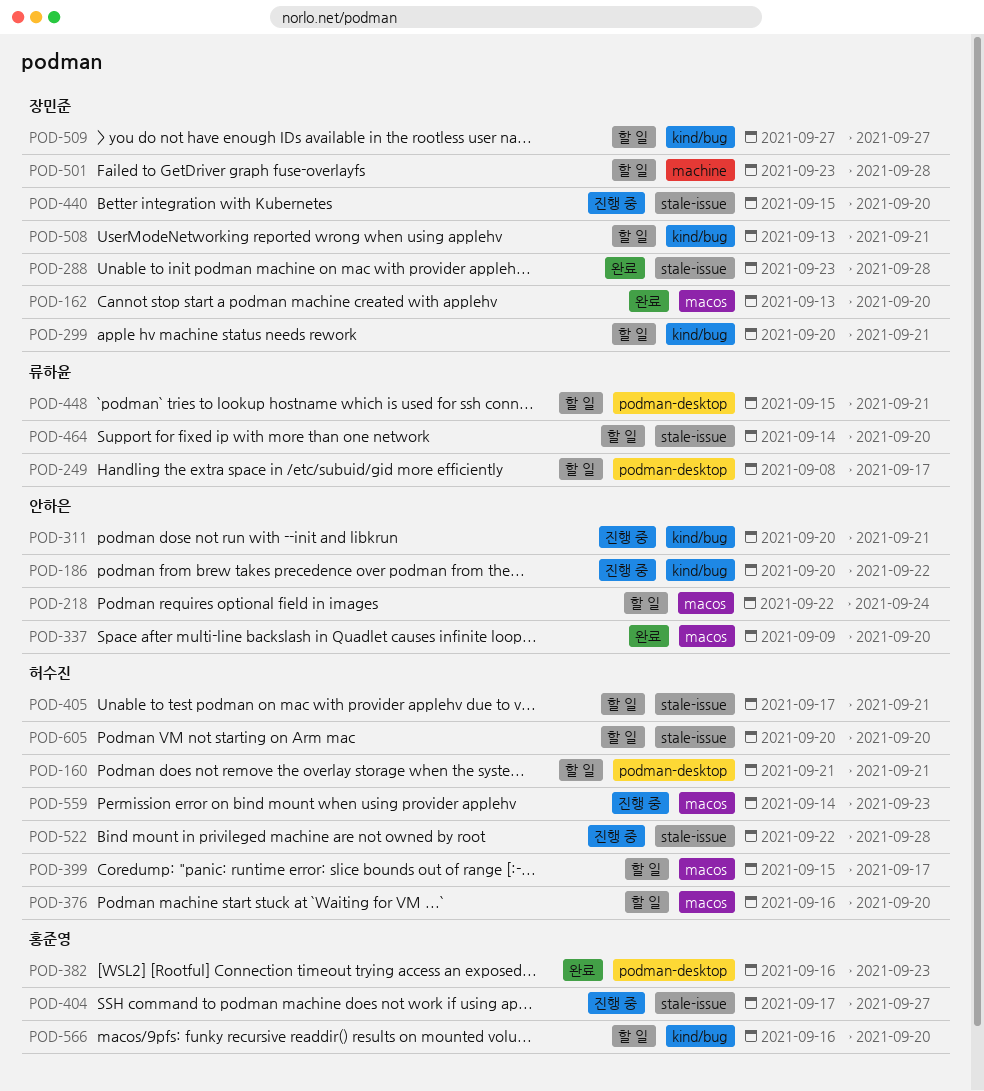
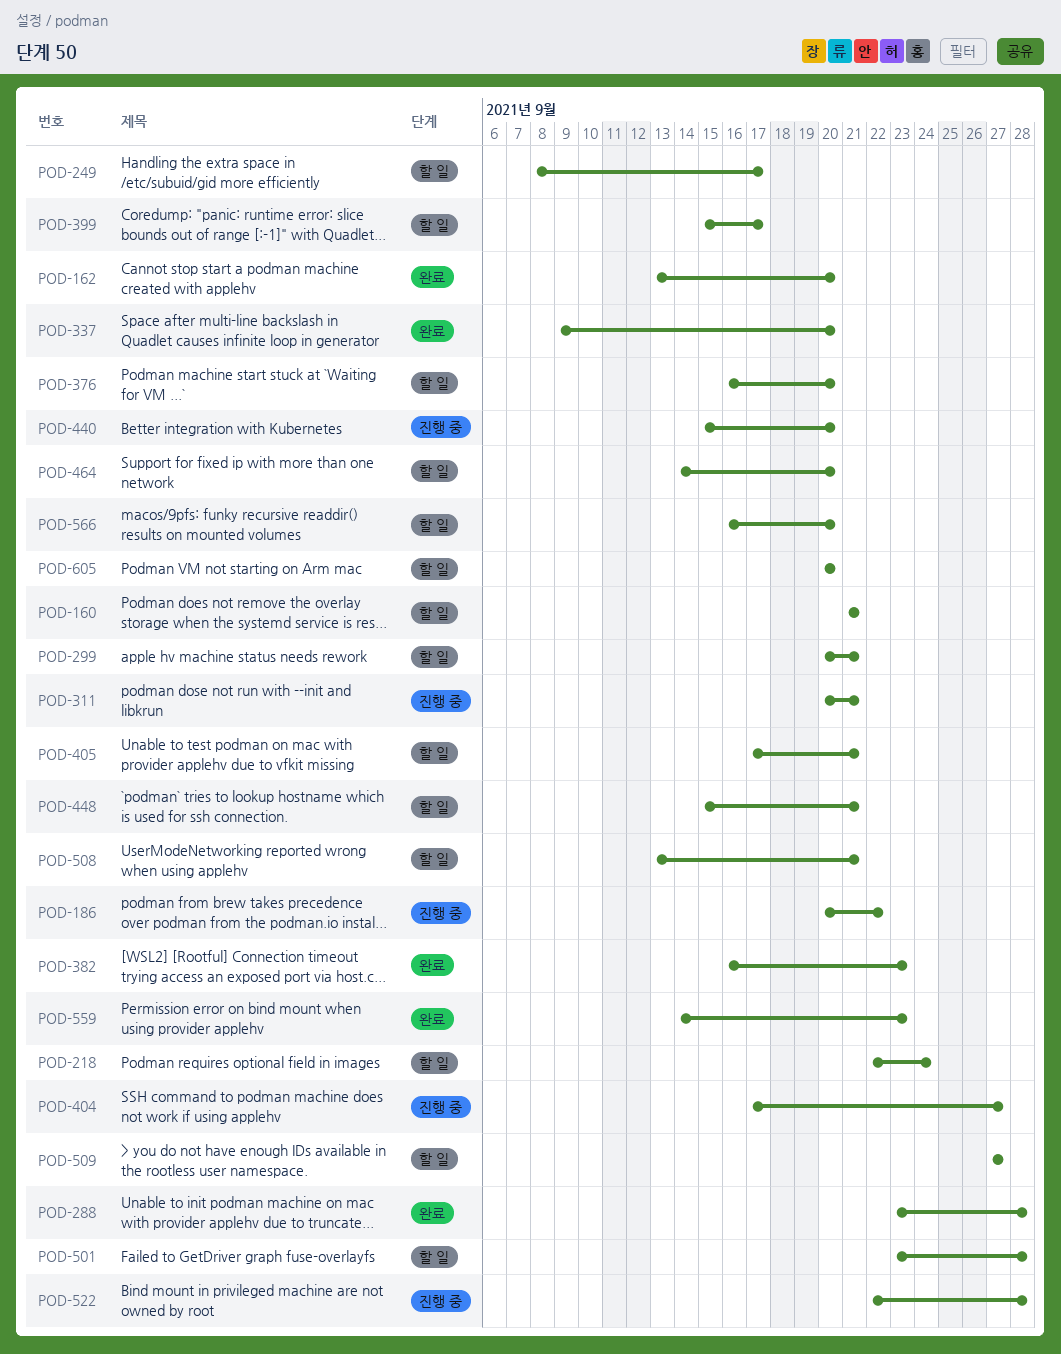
POD-559, status: 진행 중 -> 완료

